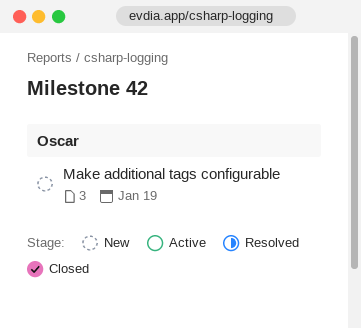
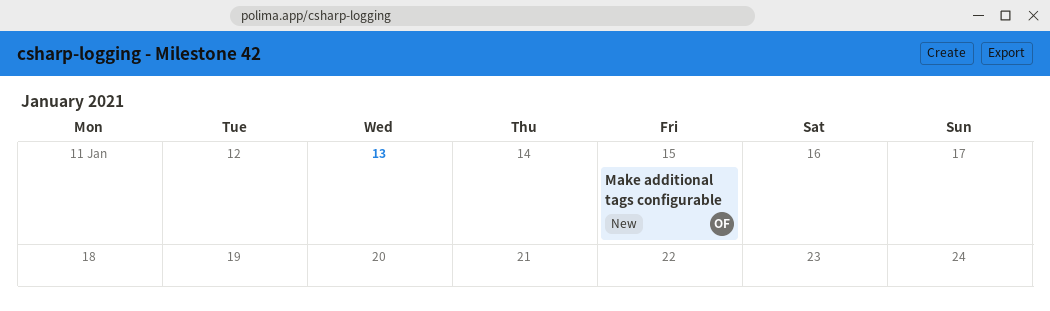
Make additional tags configurable, due: Jan 19 -> Jan 15

